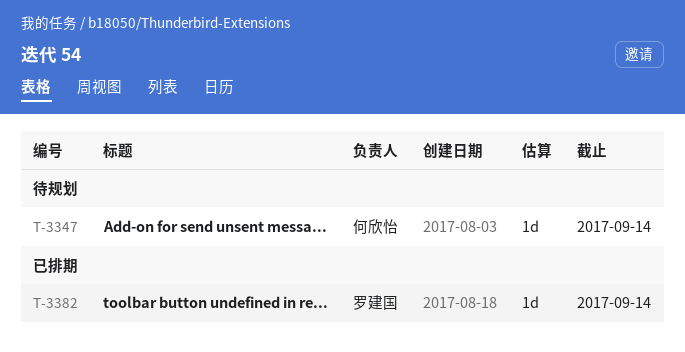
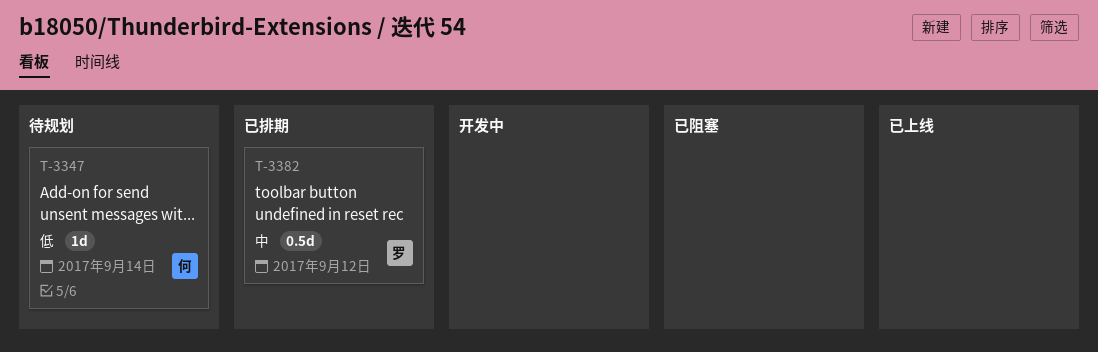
T-3382, estimate: 1d -> 0.5d
T-3382, due: Sep 14 -> Sep 12

